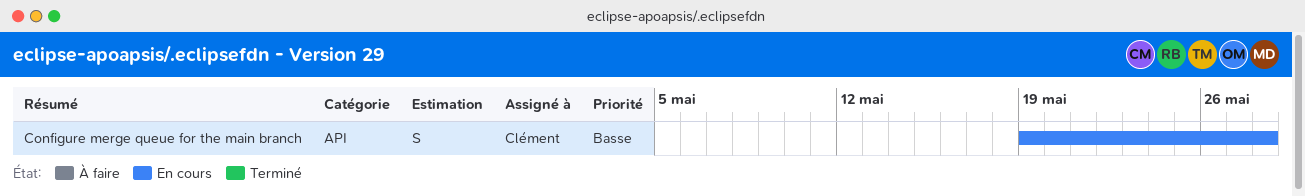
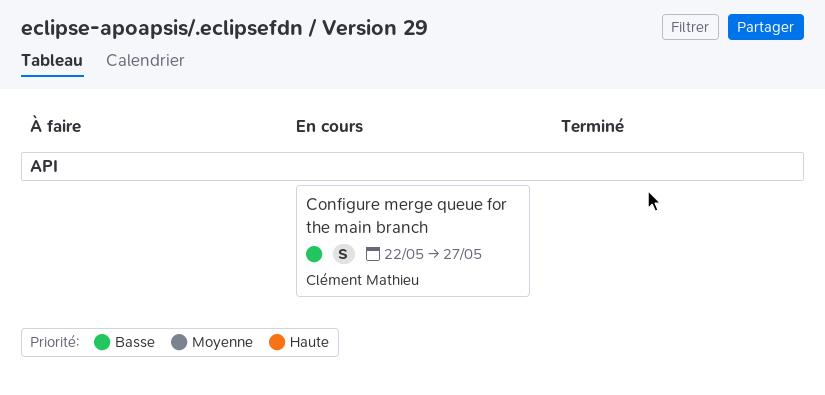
Configure merge queue for the main branch, start: May 19 -> May 22
Configure merge queue for the main branch, due: May 28 -> May 27

